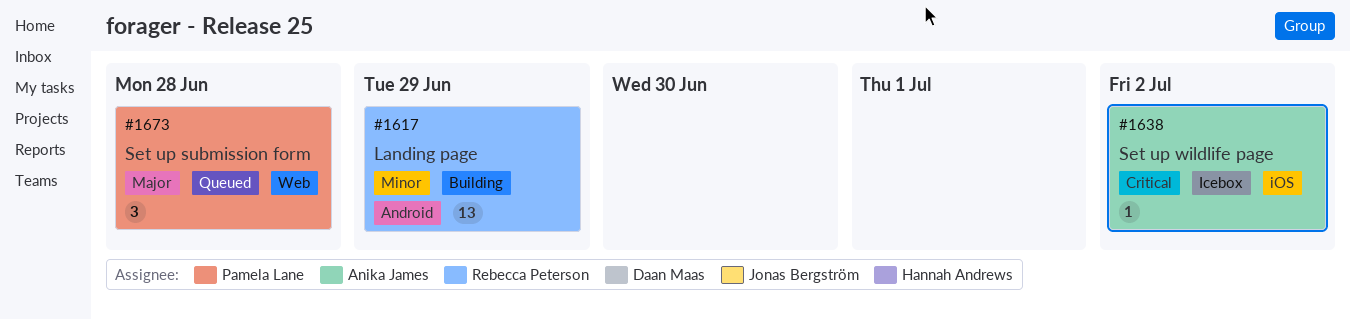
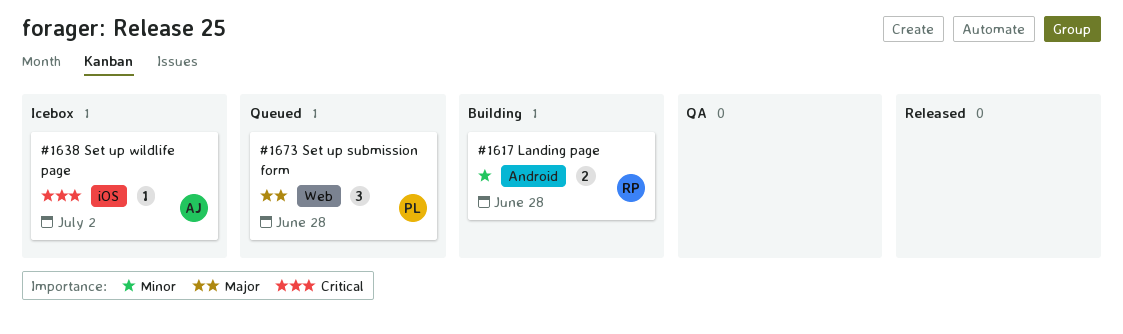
#1617, estimate: 13 -> 2
#1617, due: Jun 29 -> Jun 28

